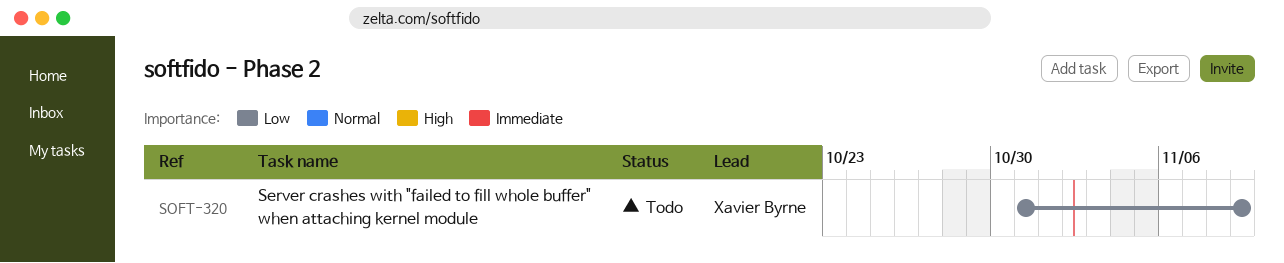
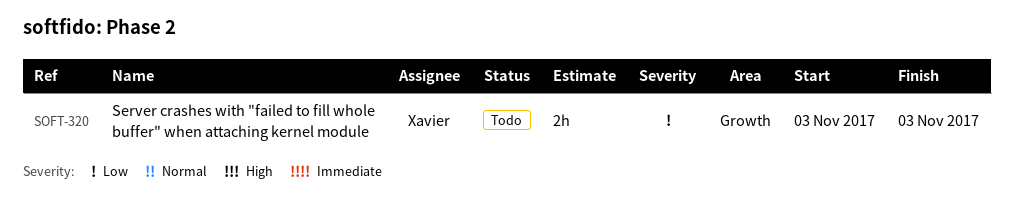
SOFT-320, start: Oct 31 -> Nov 3
SOFT-320, due: Nov 9 -> Nov 3

